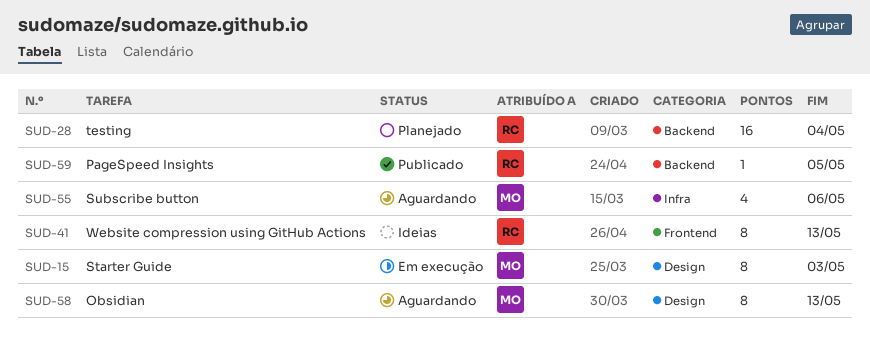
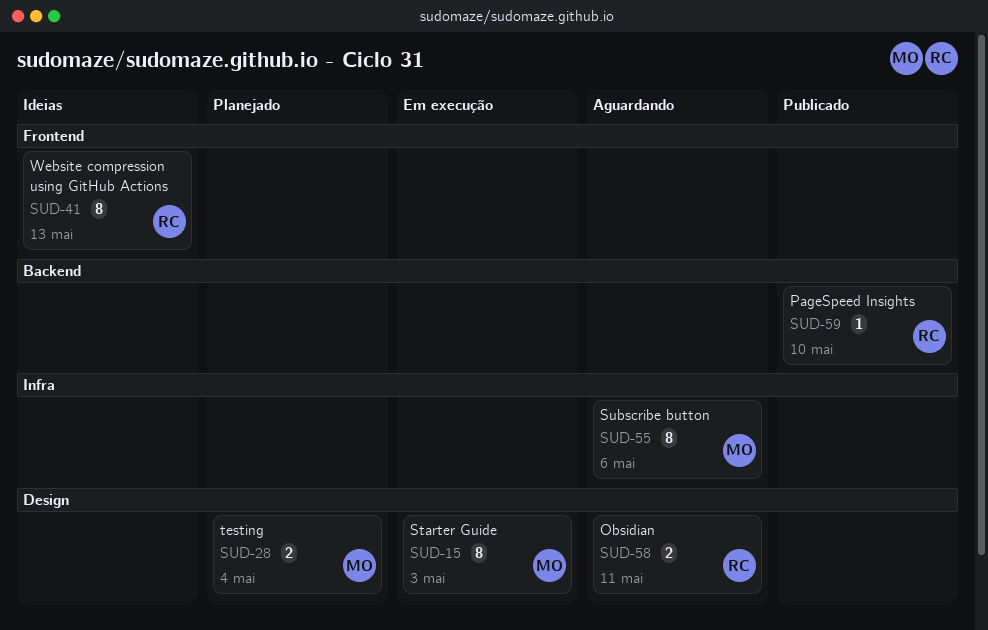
SUD-28, owner: RC -> MO
SUD-28, label: Backend -> Design
SUD-28, estimate: 16 -> 2
SUD-55, estimate: 4 -> 8
SUD-58, owner: MO -> RC
SUD-58, estimate: 8 -> 2
SUD-58, due: May 13 -> May 11
SUD-59, due: May 5 -> May 10

